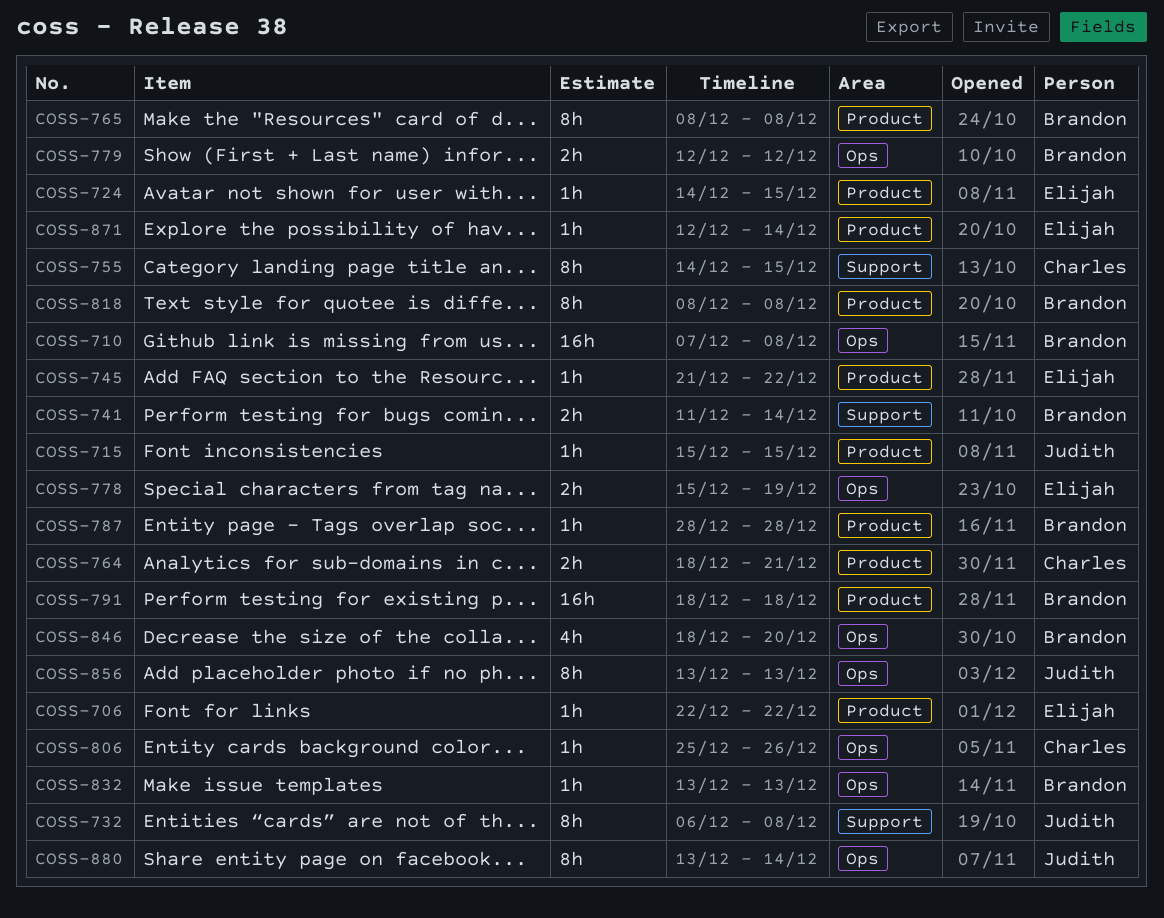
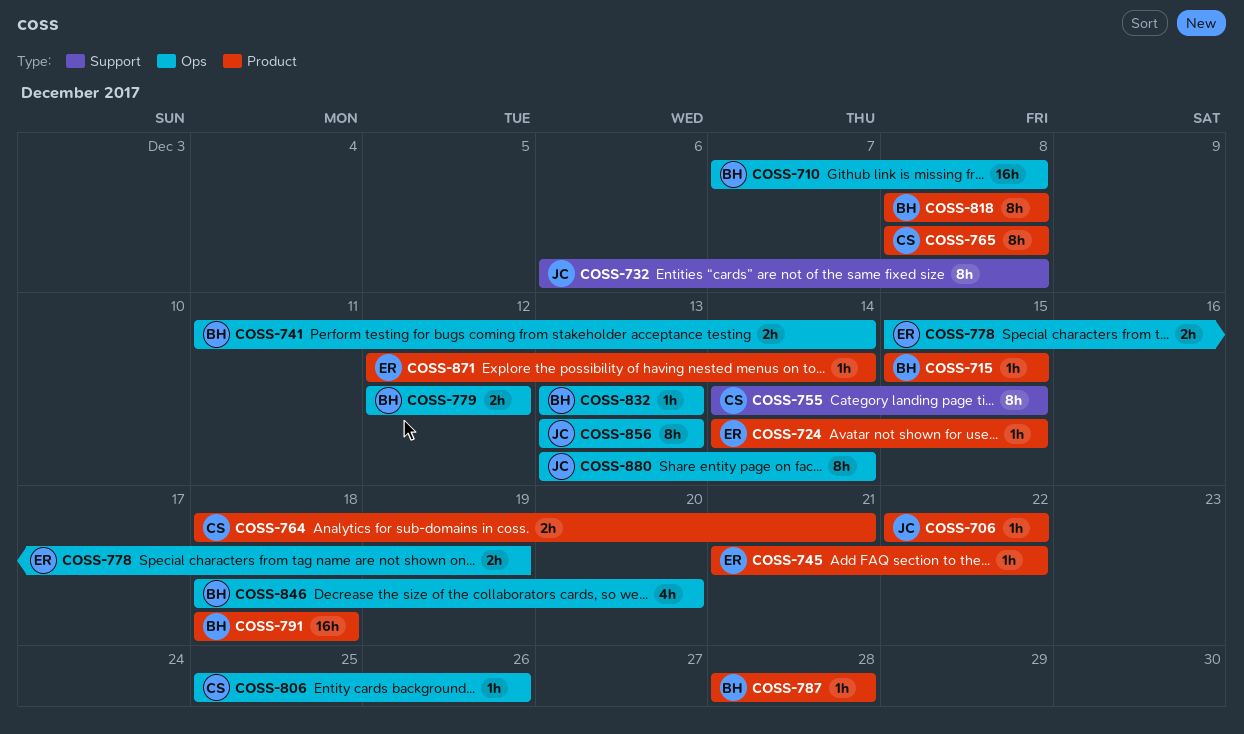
COSS-706, owner: Elijah -> Judith
COSS-715, owner: Judith -> Brandon
COSS-741, label: Support -> Ops
COSS-765, owner: Brandon -> Charles

